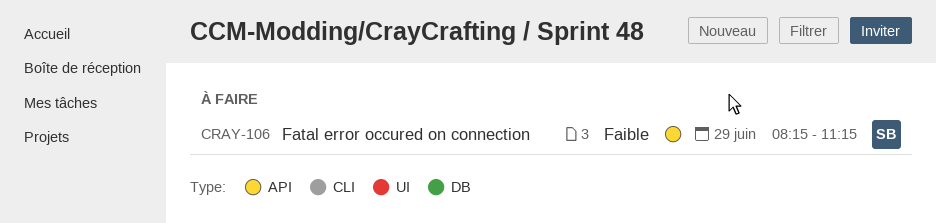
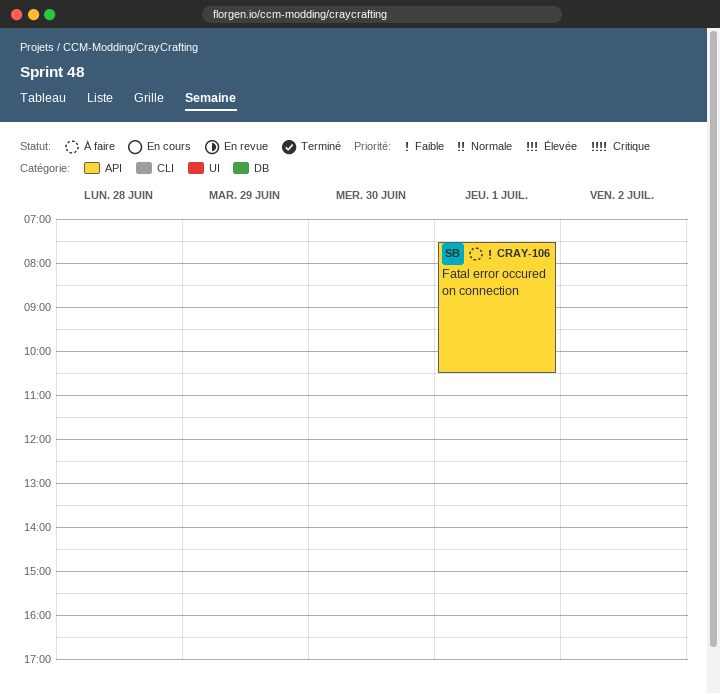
CRAY-106, day: Jun 29 -> Jul 1
CRAY-106, begins: 08:15 -> 07:30
CRAY-106, ends: 11:15 -> 10:30

